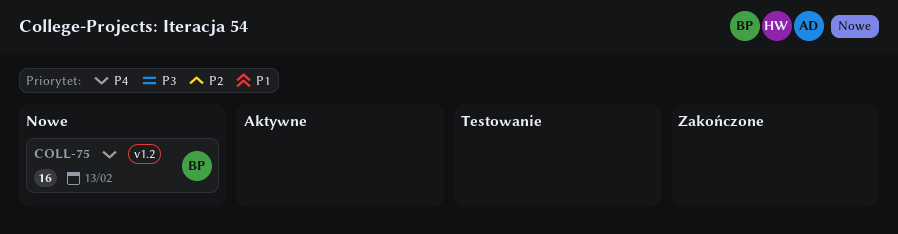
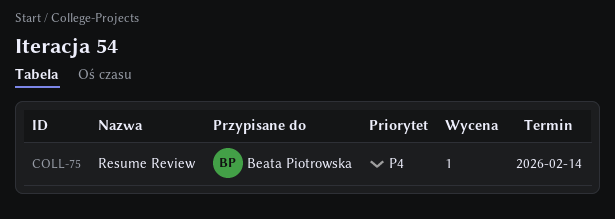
COLL-75, estimate: 16 -> 1
COLL-75, due: Feb 13 -> Feb 14

